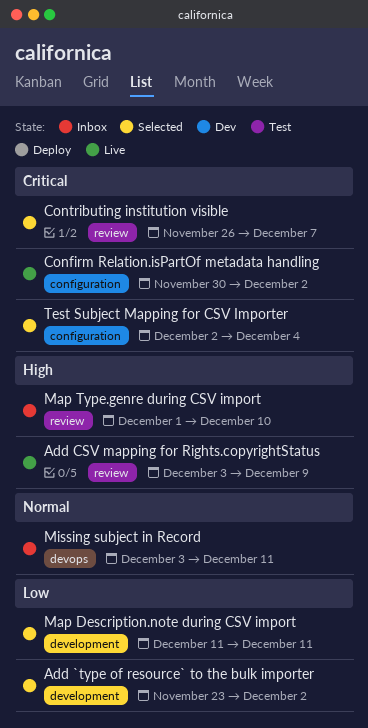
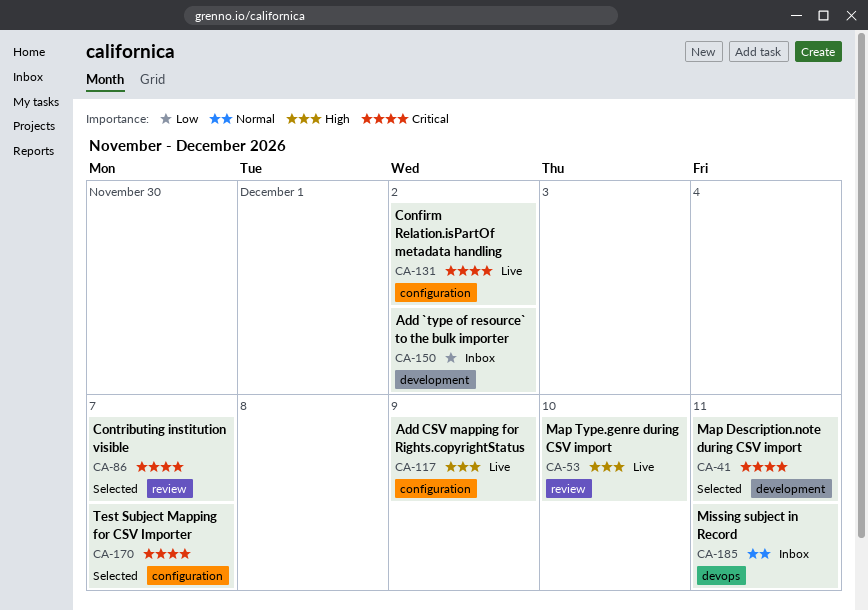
Add `type of resource` to the bulk importer, status: Selected -> Inbox
Add CSV mapping for Rights.copyrightStatus, label: review -> configuration
Map Description.note during CSV import, priority: Low -> Critical
Map Type.genre during CSV import, status: Inbox -> Live
Test Subject Mapping for CSV Importer, due: Dec 4 -> Dec 7

